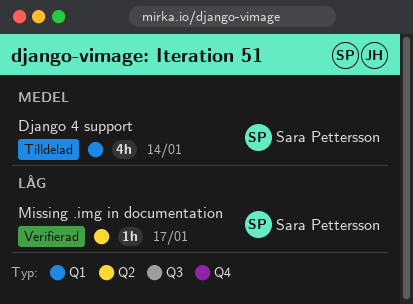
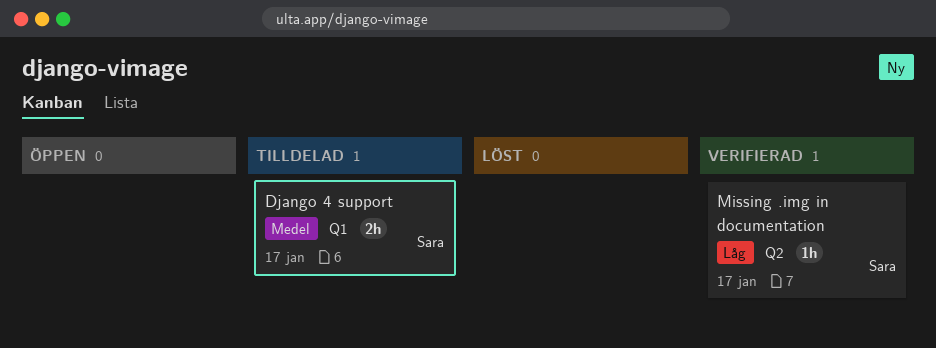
Django 4 support, estimate: 4h -> 2h
Django 4 support, due: Jan 14 -> Jan 17

